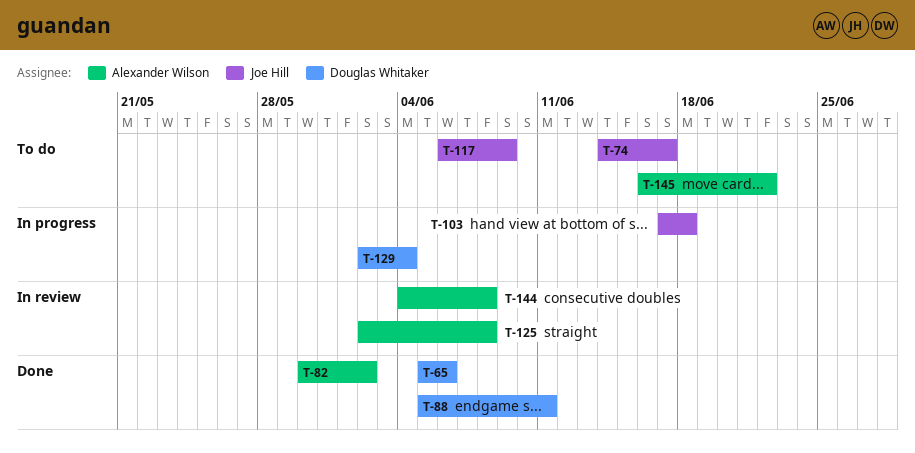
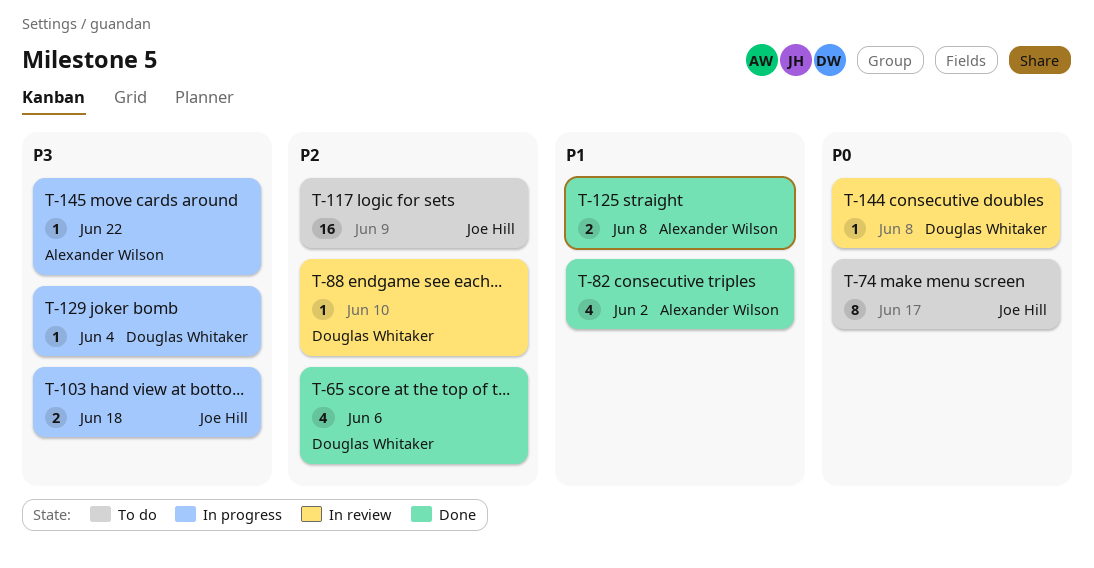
T-88, status: Done -> In review
T-88, due: Jun 11 -> Jun 10
T-125, status: In review -> Done
T-144, owner: Alexander Wilson -> Douglas Whitaker
T-145, status: To do -> In progress

